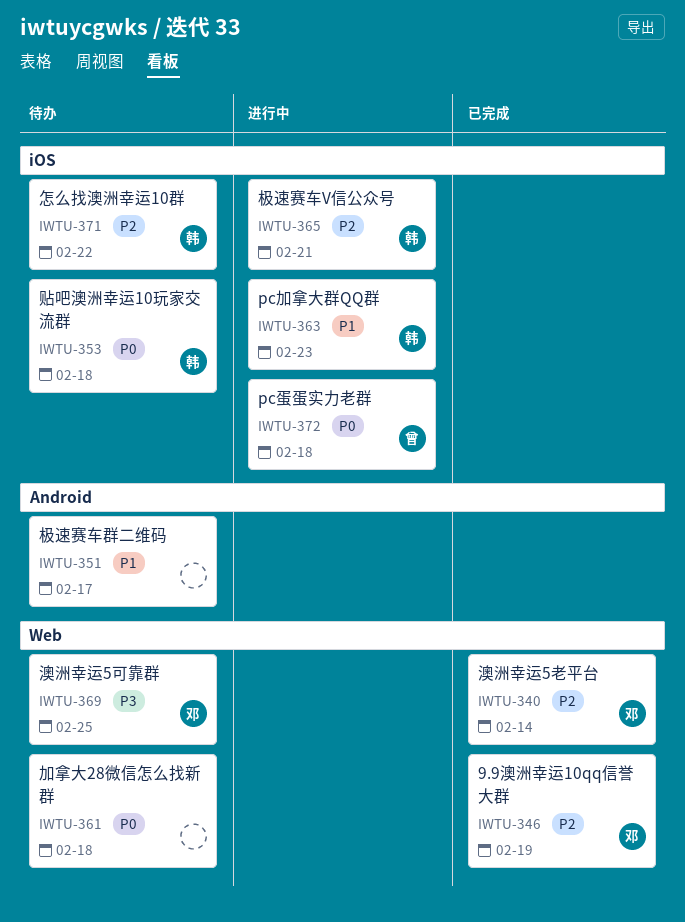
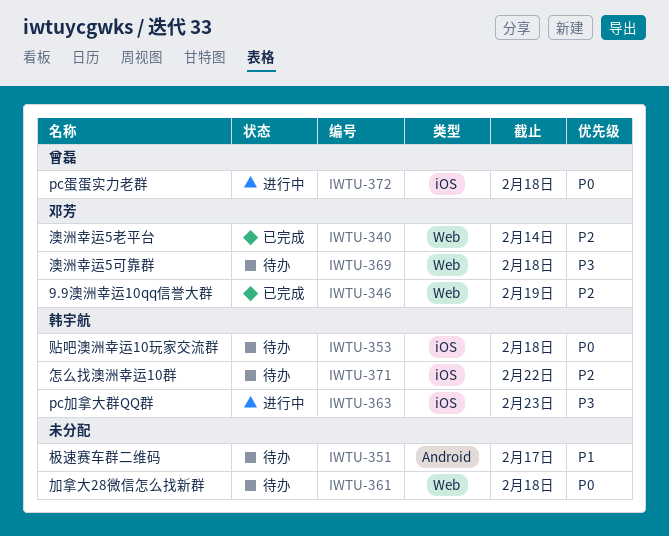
IWTU-363, priority: P1 -> P3
IWTU-365: present -> none
IWTU-369, due: Feb 25 -> Feb 18

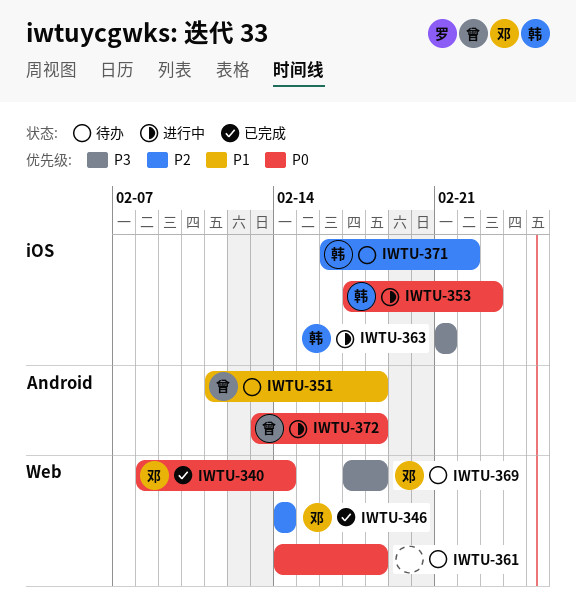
IWTU-340, priority: P2 -> P0
IWTU-346, due: Feb 19 -> Feb 14
IWTU-351, owner: none -> 曾磊
IWTU-351, due: Feb 17 -> Feb 18
IWTU-353, status: 待办 -> 进行中
IWTU-353, due: Feb 18 -> Feb 23
IWTU-363, due: Feb 23 -> Feb 21
IWTU-372, label: iOS -> Android

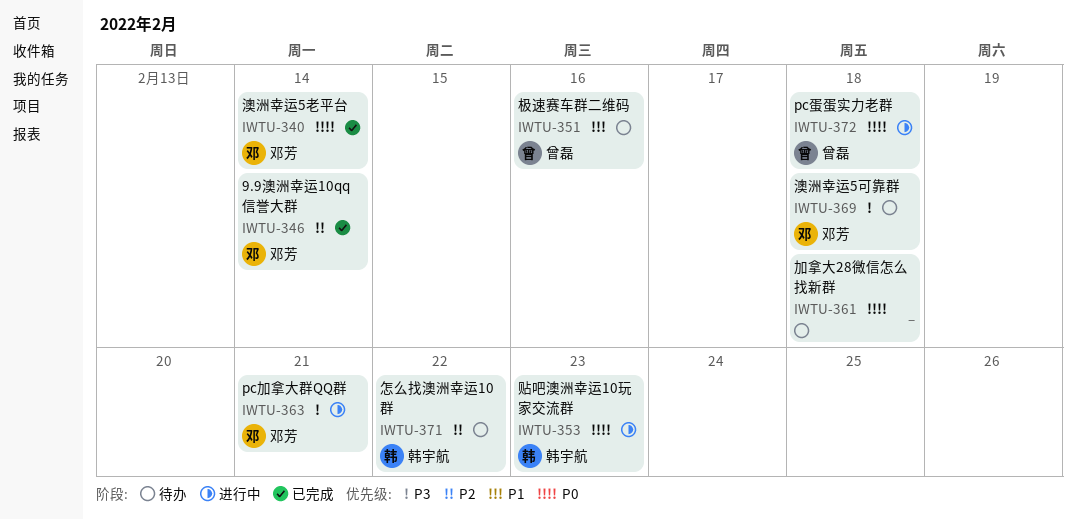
IWTU-351, due: Feb 18 -> Feb 16
IWTU-363, owner: 韩宇航 -> 邓芳

